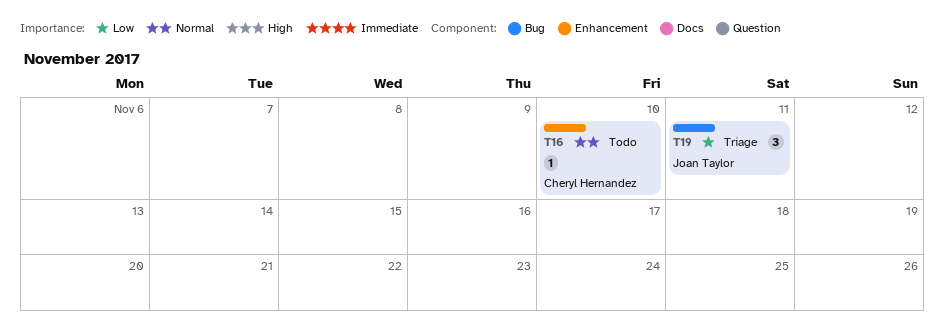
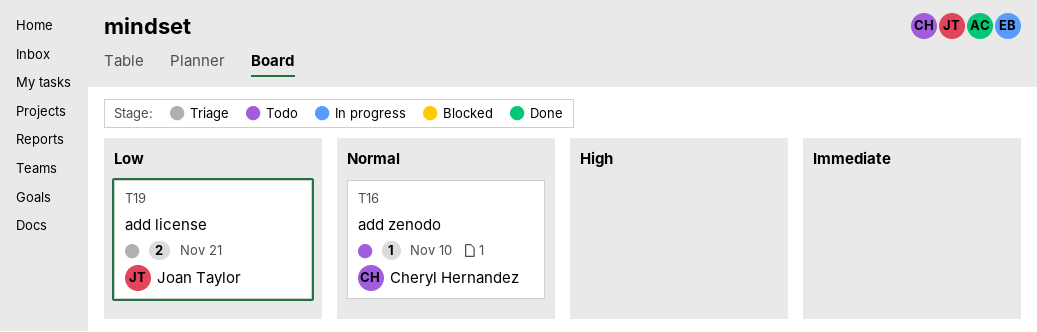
T19, estimate: 3 -> 2
T19, due: Nov 11 -> Nov 21

